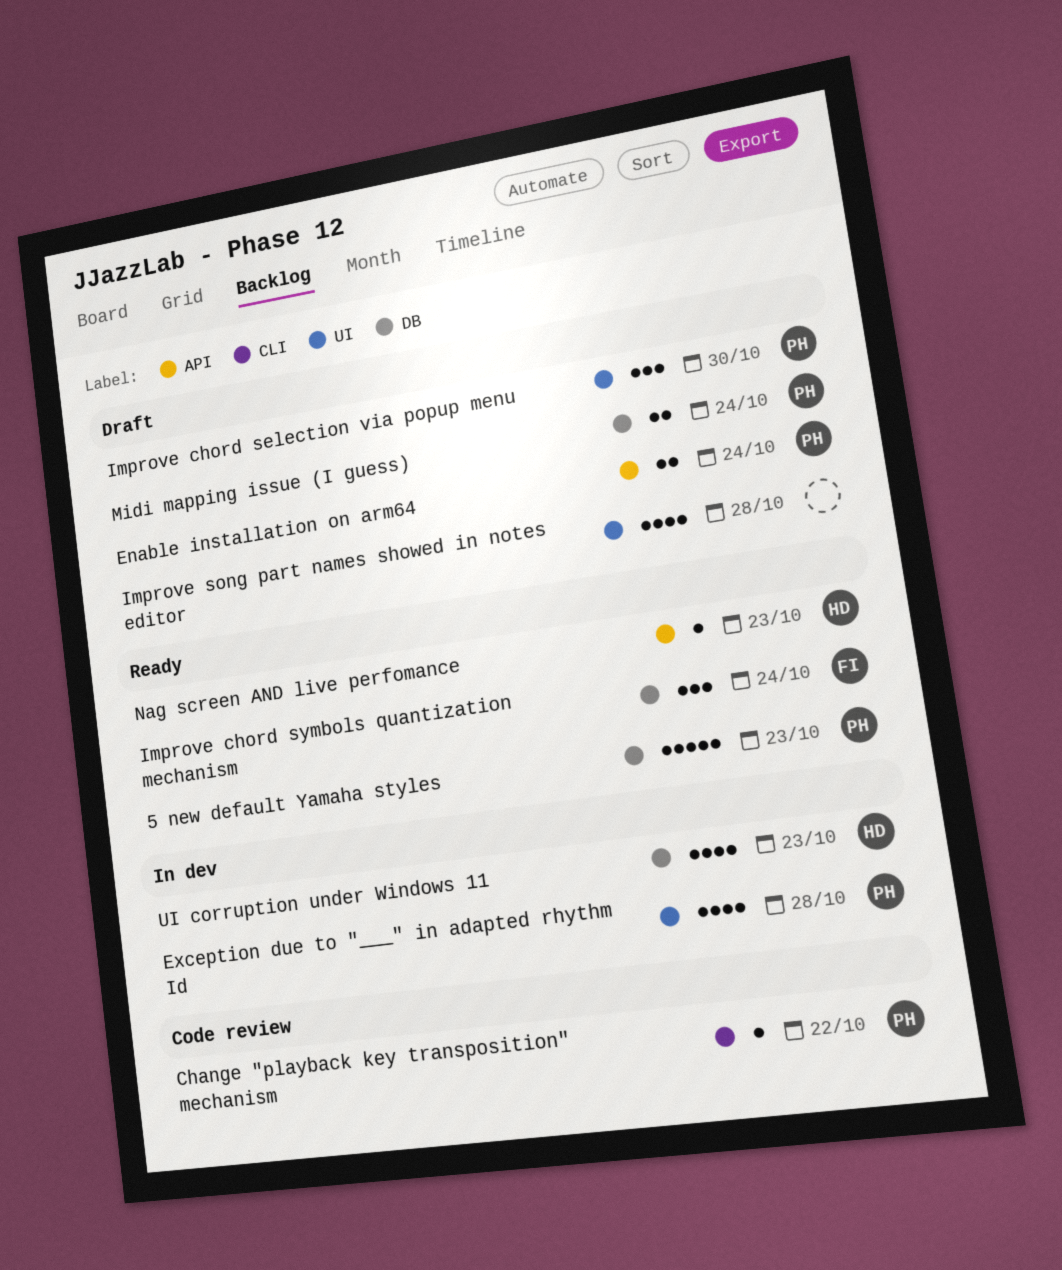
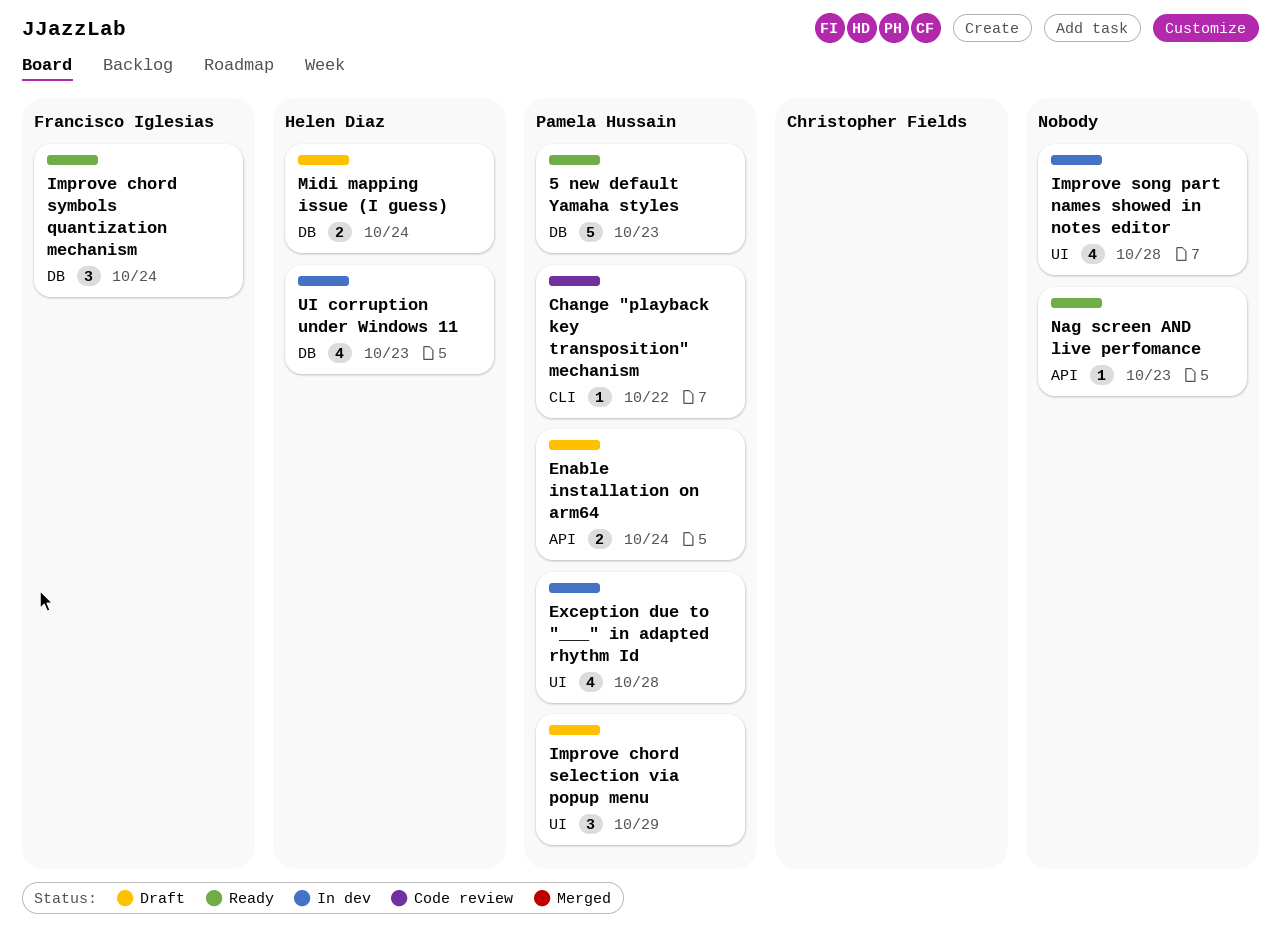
Improve chord selection via popup menu, due: Oct 30 -> Oct 29
Improve song part names showed in notes editor, status: Draft -> In dev
Midi mapping issue (I guess), owner: Pamela Hussain -> Helen Diaz
Nag screen AND live perfomance, owner: Helen Diaz -> none

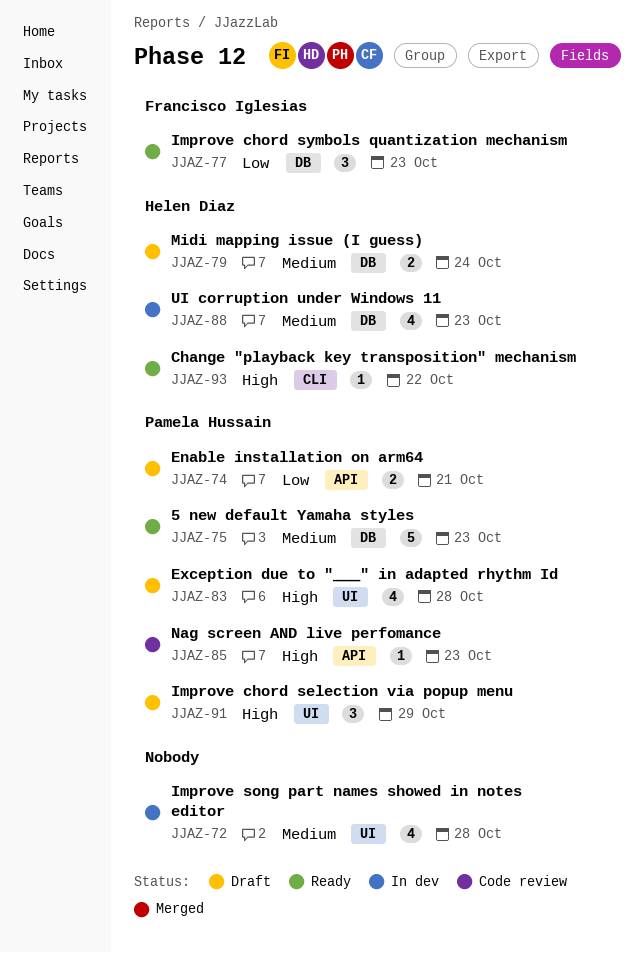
Change "playback key transposition" mechanism, status: Code review -> Ready
Change "playback key transposition" mechanism, owner: Pamela Hussain -> Helen Diaz
Enable installation on arm64, due: Oct 24 -> Oct 21
Exception due to "___" in adapted rhythm Id, status: In dev -> Draft
Improve chord symbols quantization mechanism, due: Oct 24 -> Oct 23
Nag screen AND live perfomance, status: Ready -> Code review
Nag screen AND live perfomance, owner: none -> Pamela Hussain

